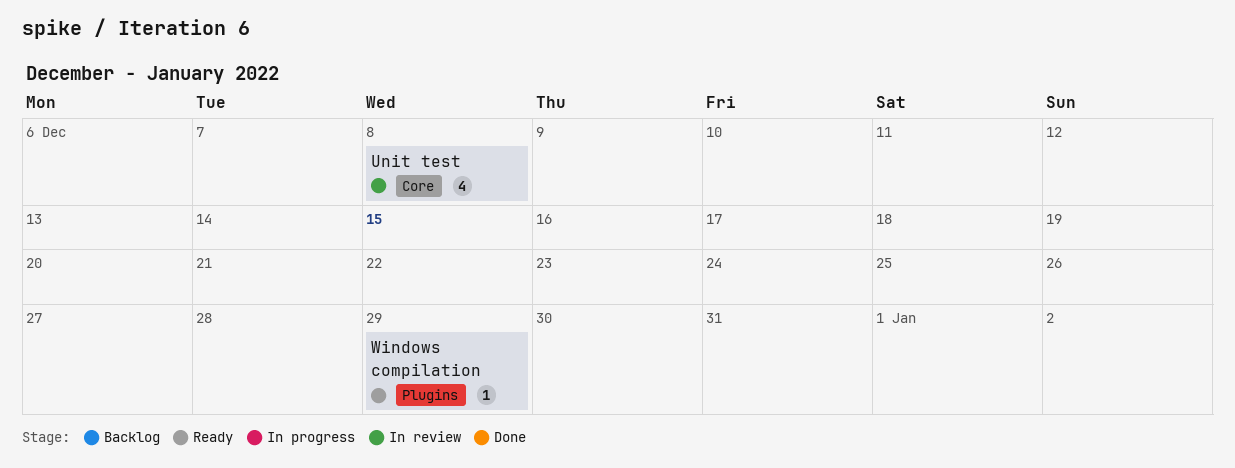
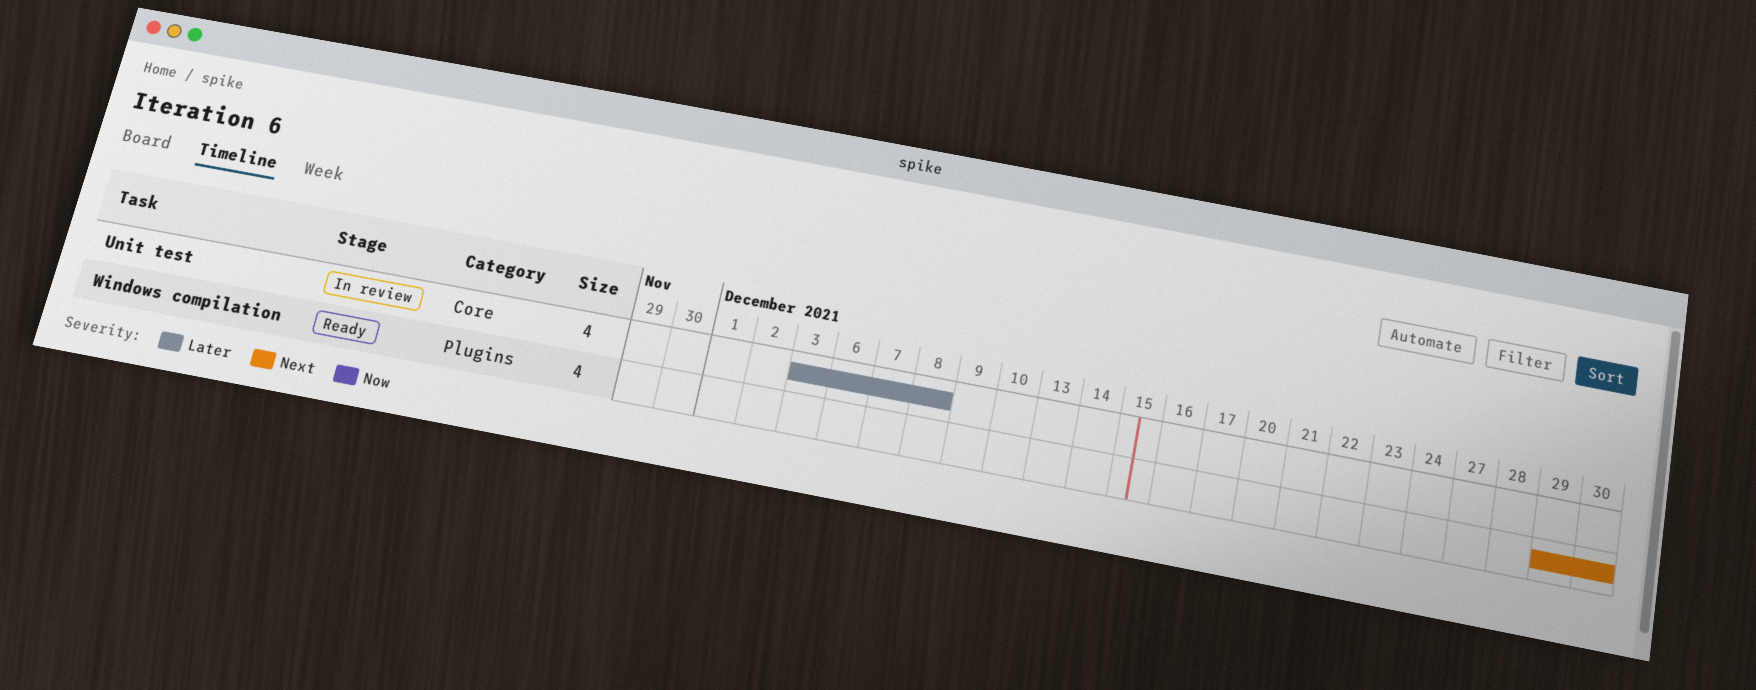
Windows compilation, estimate: 1 -> 4
Windows compilation, due: Dec 29 -> Dec 30

